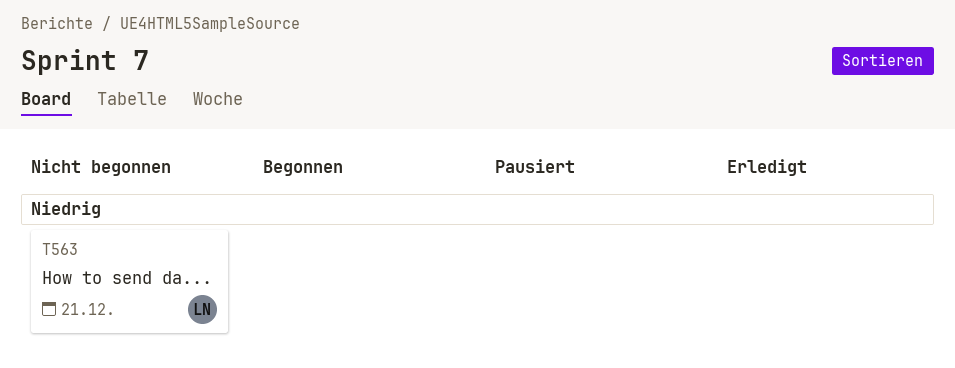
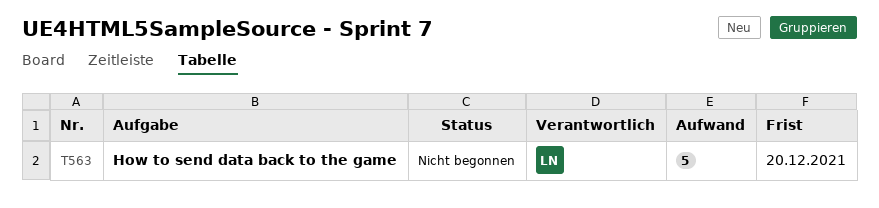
T563, due: Dec 21 -> Dec 20

